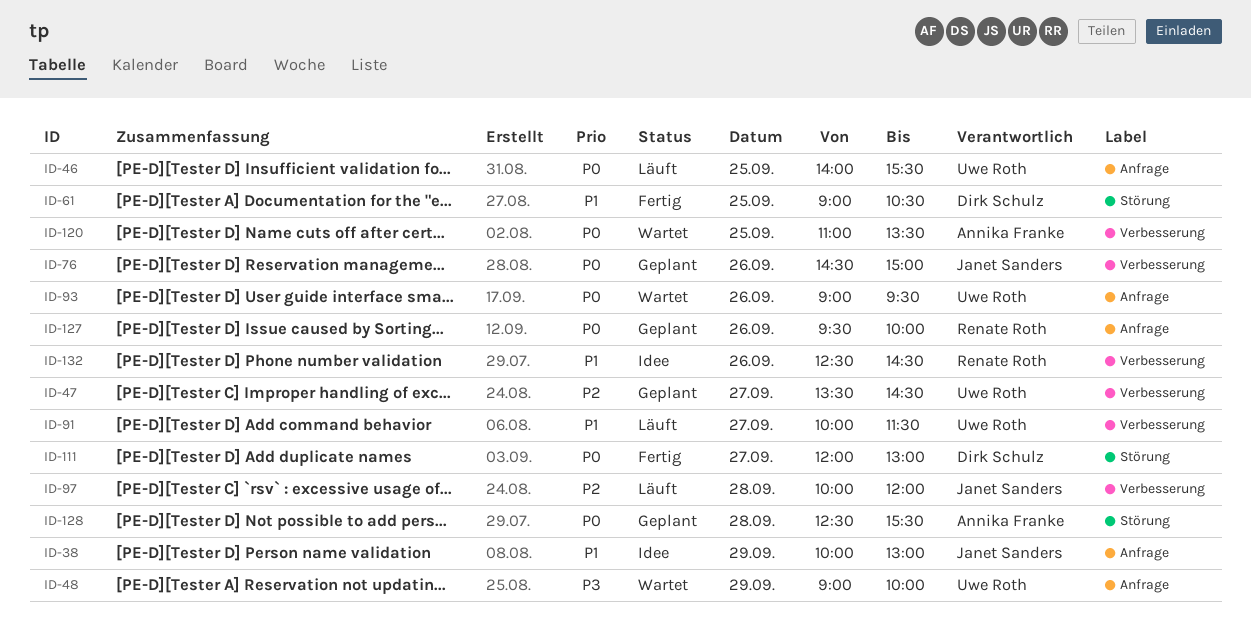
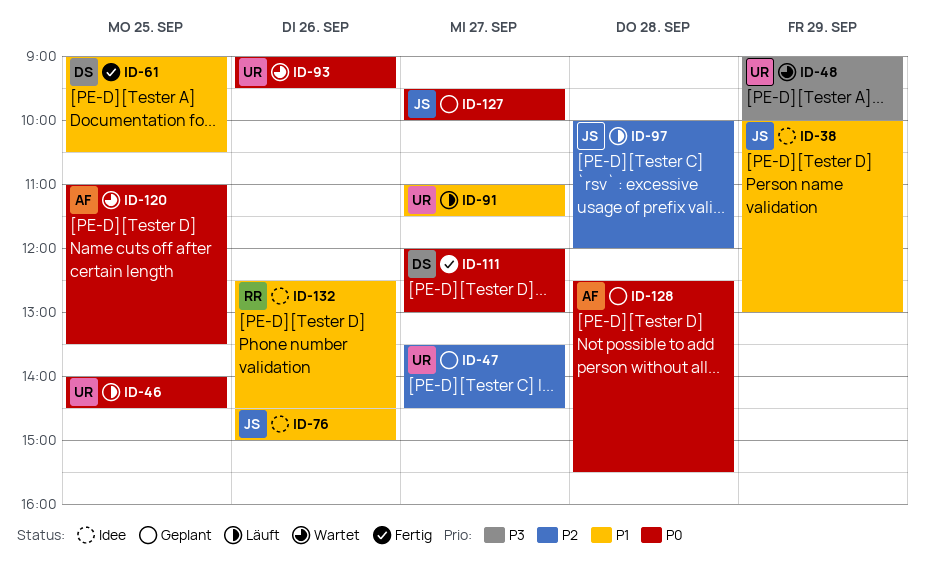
ID-46, ends: 15:30 -> 14:30
ID-76, status: Geplant -> Idee
ID-76, priority: P0 -> P1
ID-91, begins: 10:00 -> 11:00
ID-127, owner: Renate Roth -> Janet Sanders
ID-127, day: Sep 26 -> Sep 27

